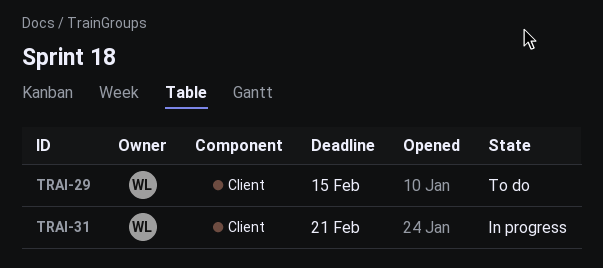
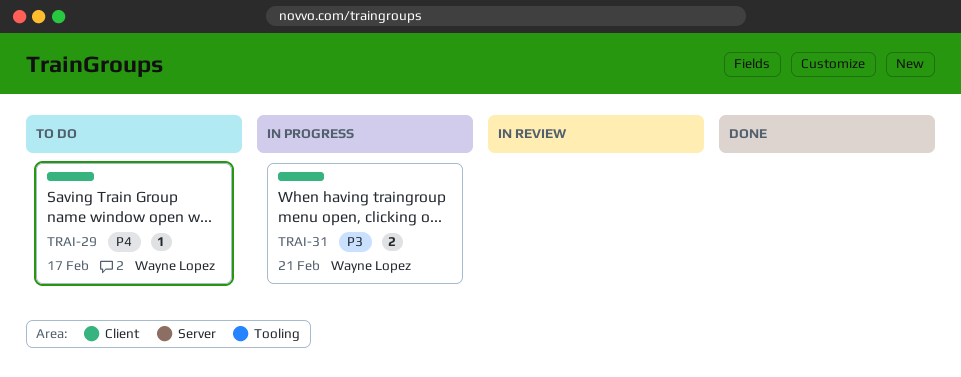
TRAI-29, due: Feb 15 -> Feb 17

